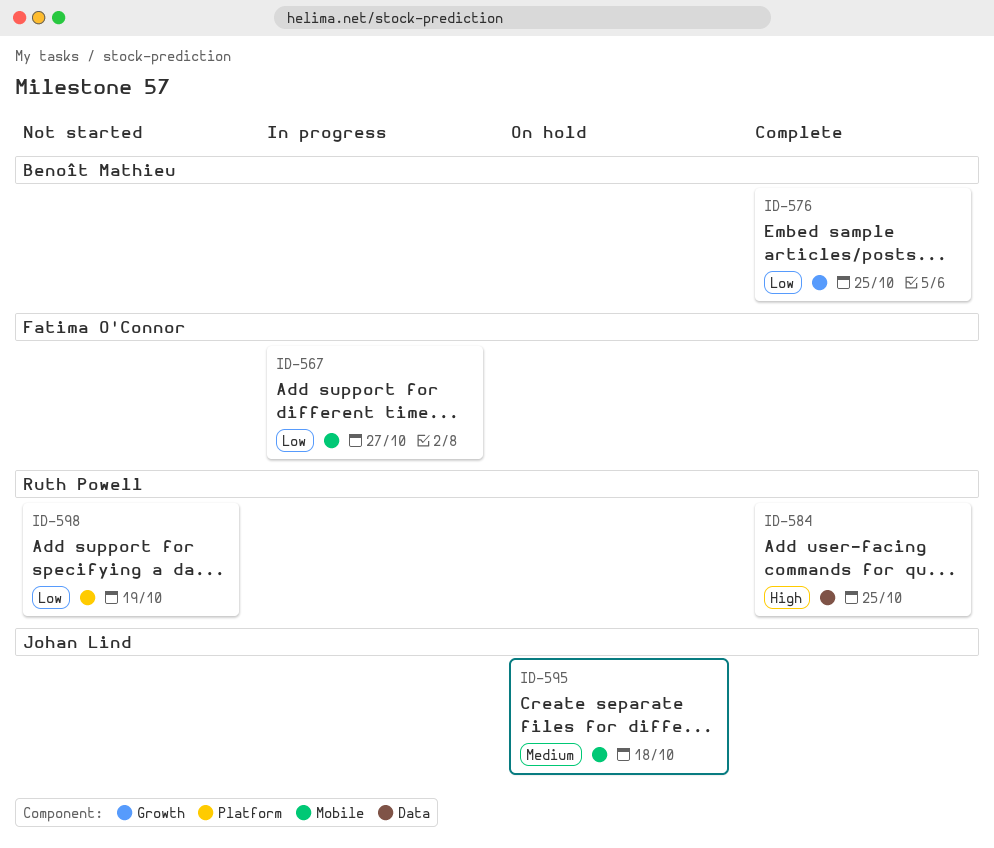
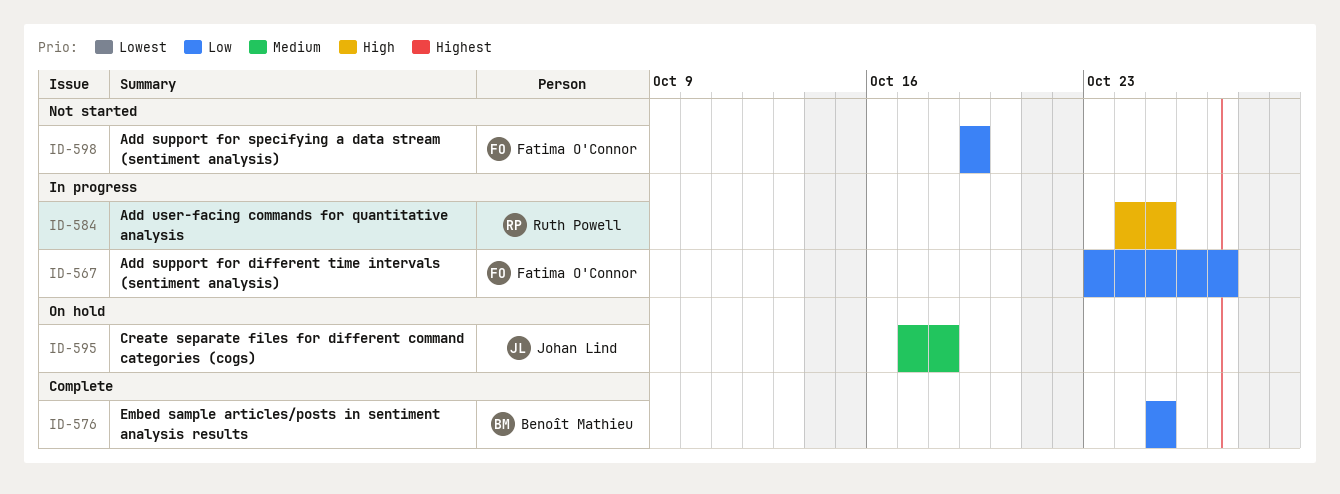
ID-584, status: Complete -> In progress
ID-598, owner: Ruth Powell -> Fatima O'Connor

